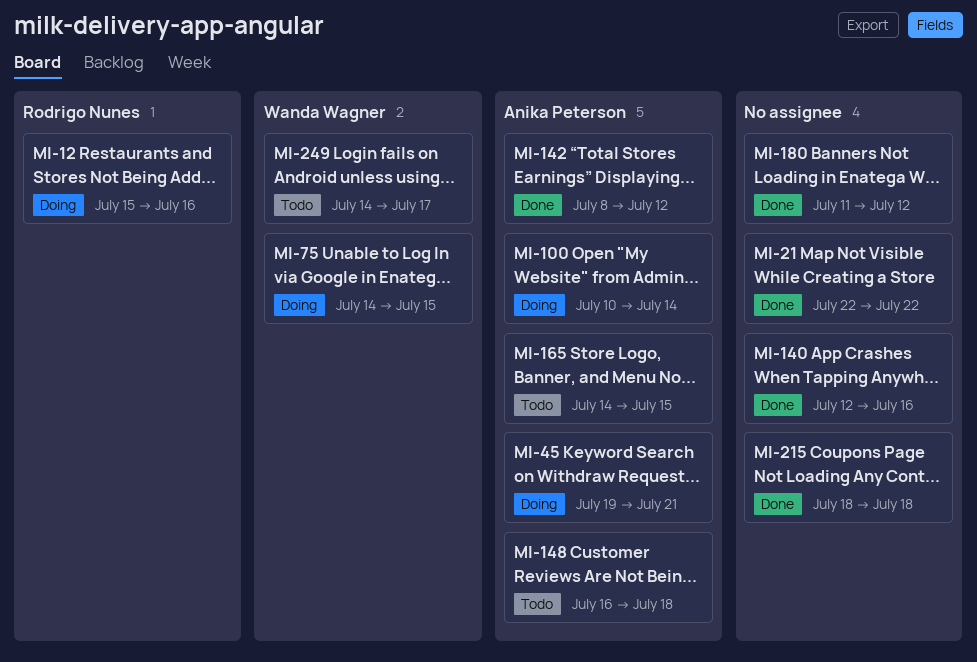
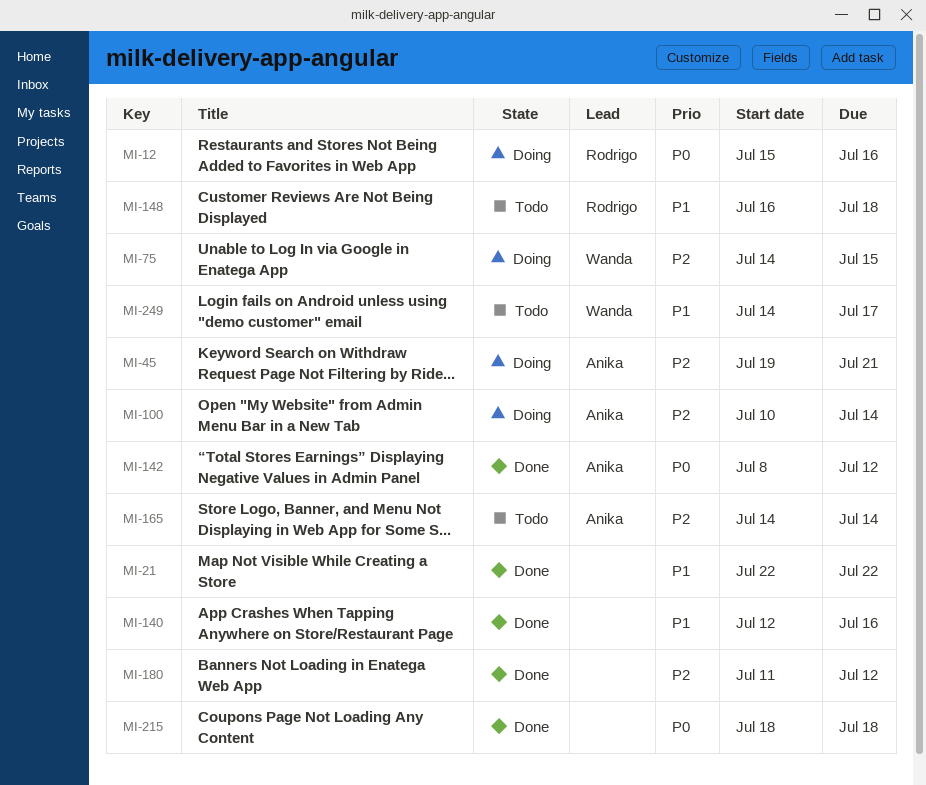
MI-148, owner: Anika Peterson -> Rodrigo Nunes
MI-165, due: Jul 15 -> Jul 14

